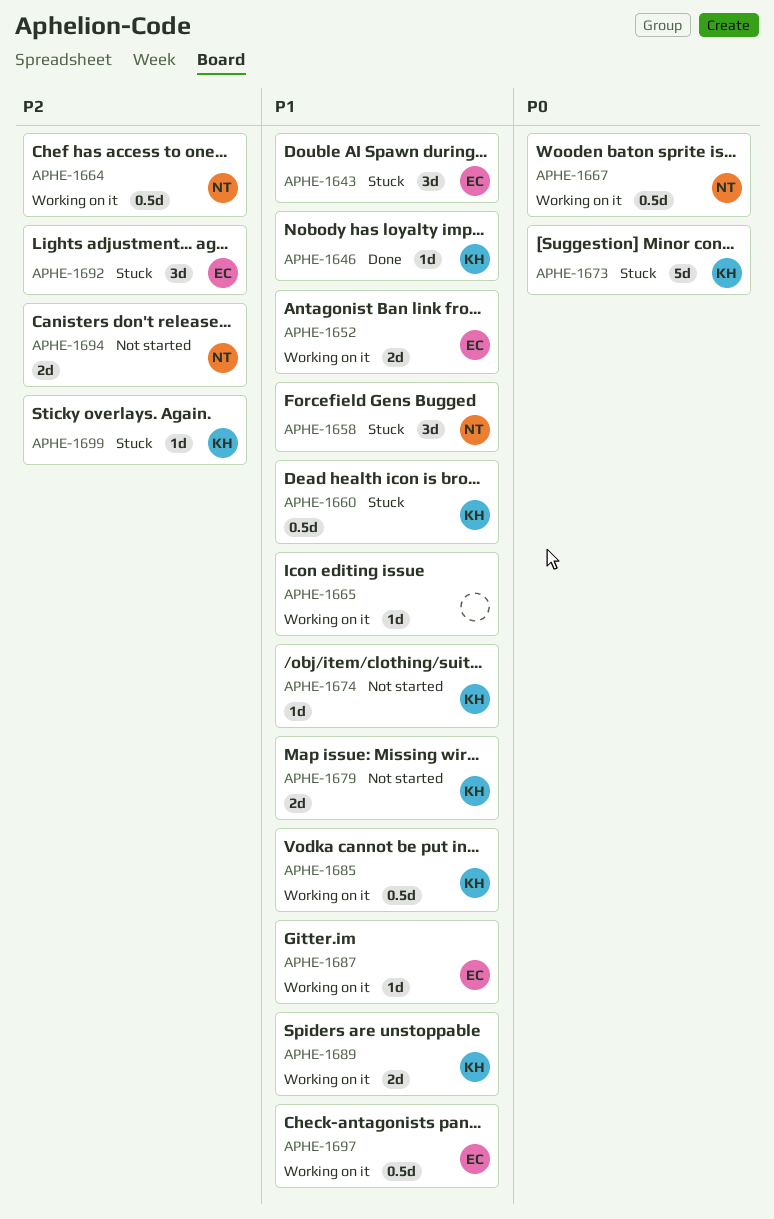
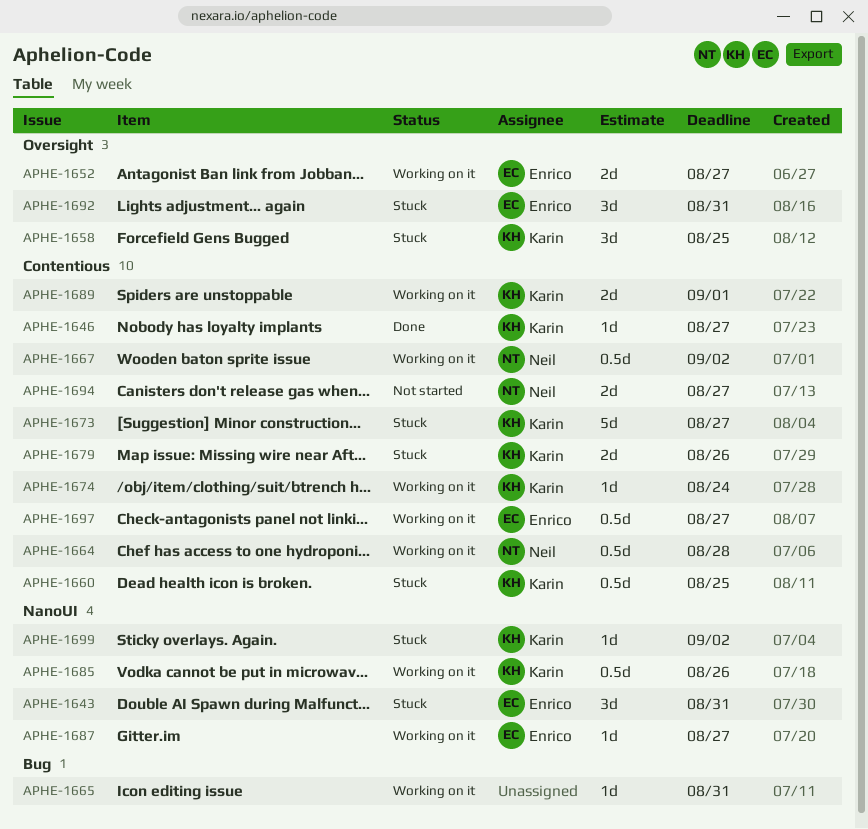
APHE-1658, owner: Neil -> Karin
APHE-1674, status: Not started -> Working on it
APHE-1679, status: Not started -> Stuck

